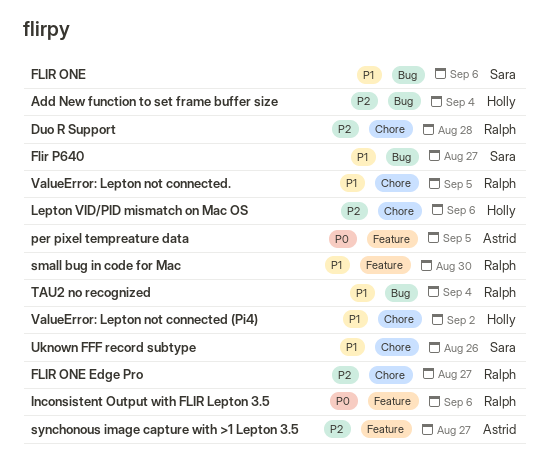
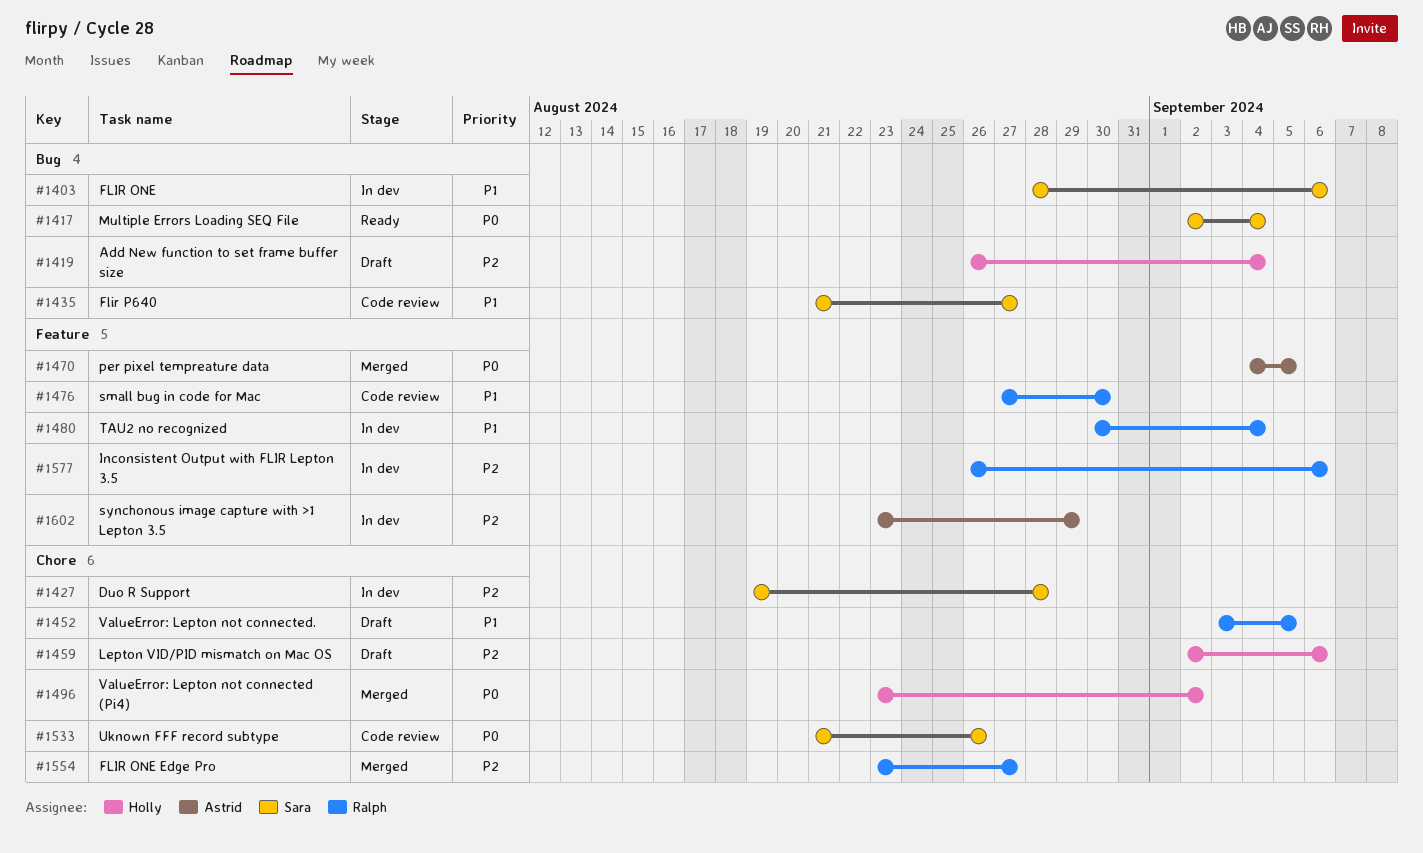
Duo R Support, owner: Ralph -> Sara
Inconsistent Output with FLIR Lepton 3.5, priority: P0 -> P2
Multiple Errors Loading SEQ File: none -> present
synchonous image capture with >1 Lepton 3.5, due: Aug 27 -> Aug 29
TAU2 no recognized, label: Bug -> Feature
Uknown FFF record subtype, priority: P1 -> P0
ValueError: Lepton not connected (Pi4), priority: P1 -> P0

